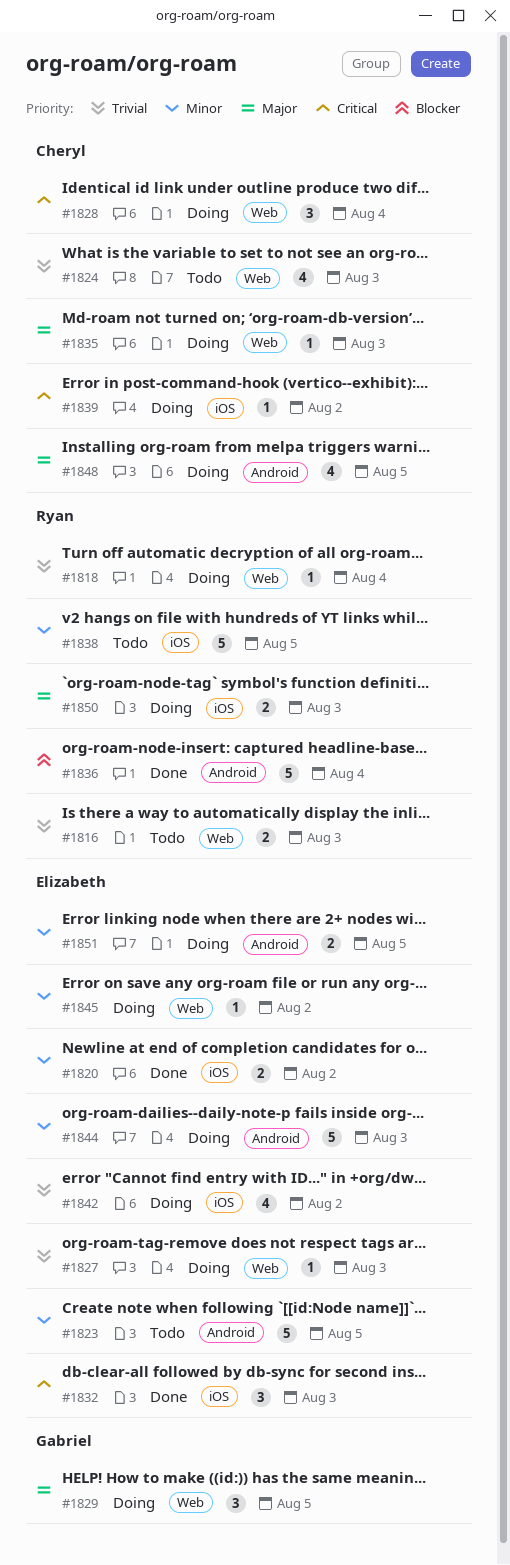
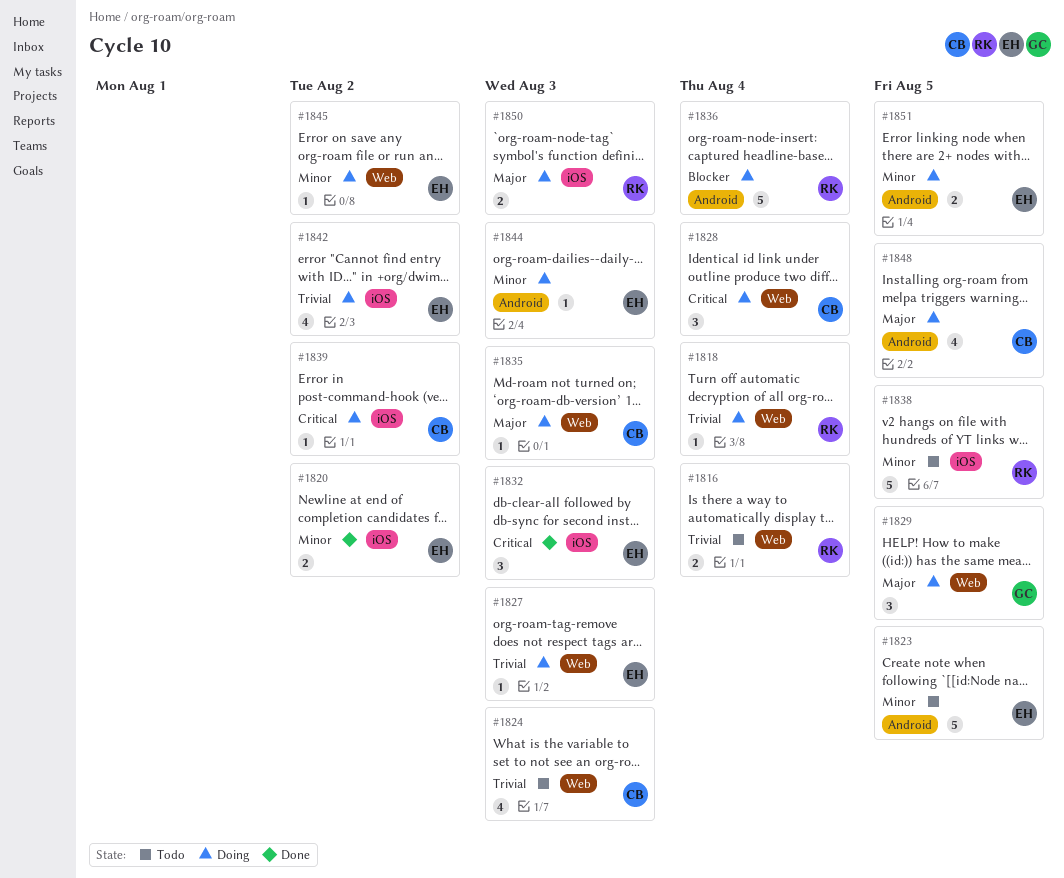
#1816, due: Aug 3 -> Aug 4
#1836, status: Done -> Doing
#1844, estimate: 5 -> 1

